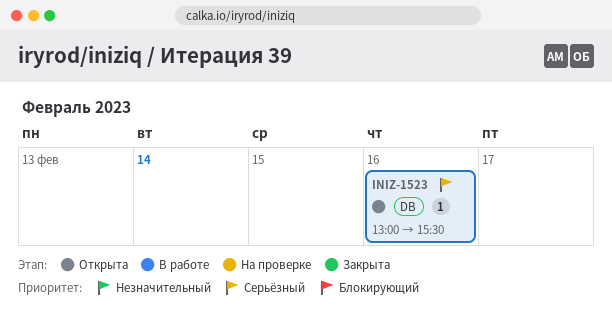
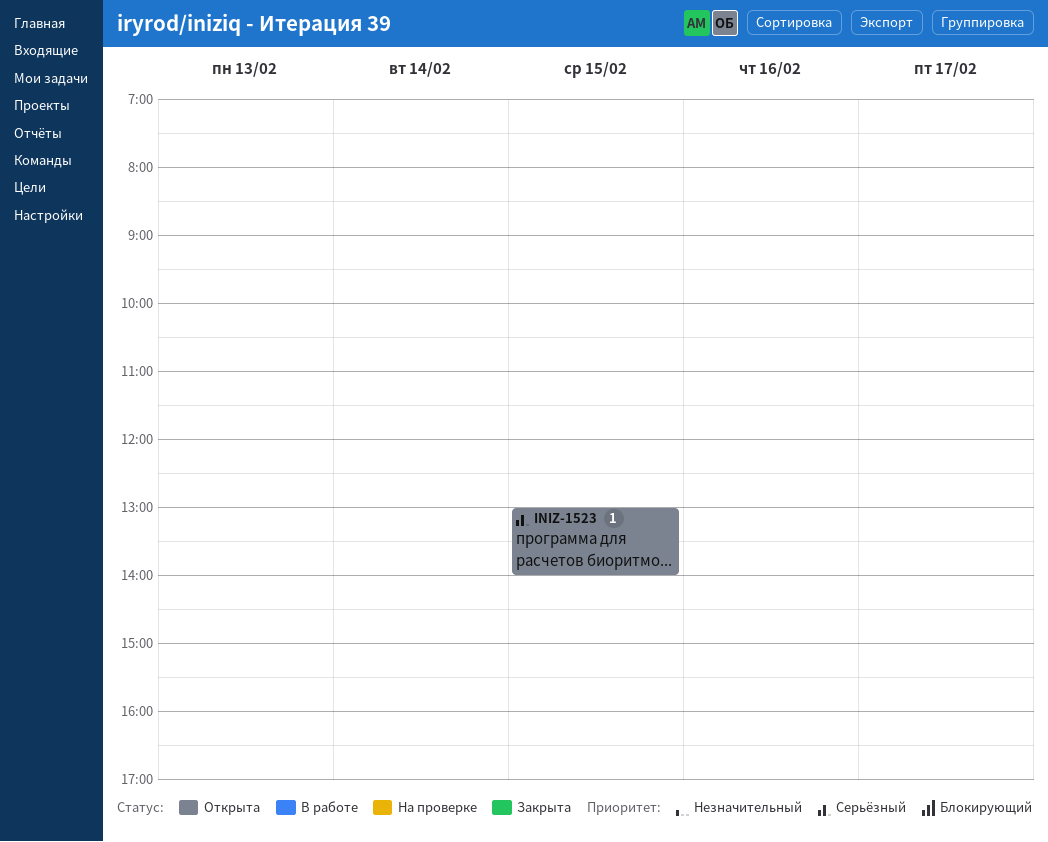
INIZ-1523, day: Feb 16 -> Feb 15
INIZ-1523, ends: 15:30 -> 14:00

